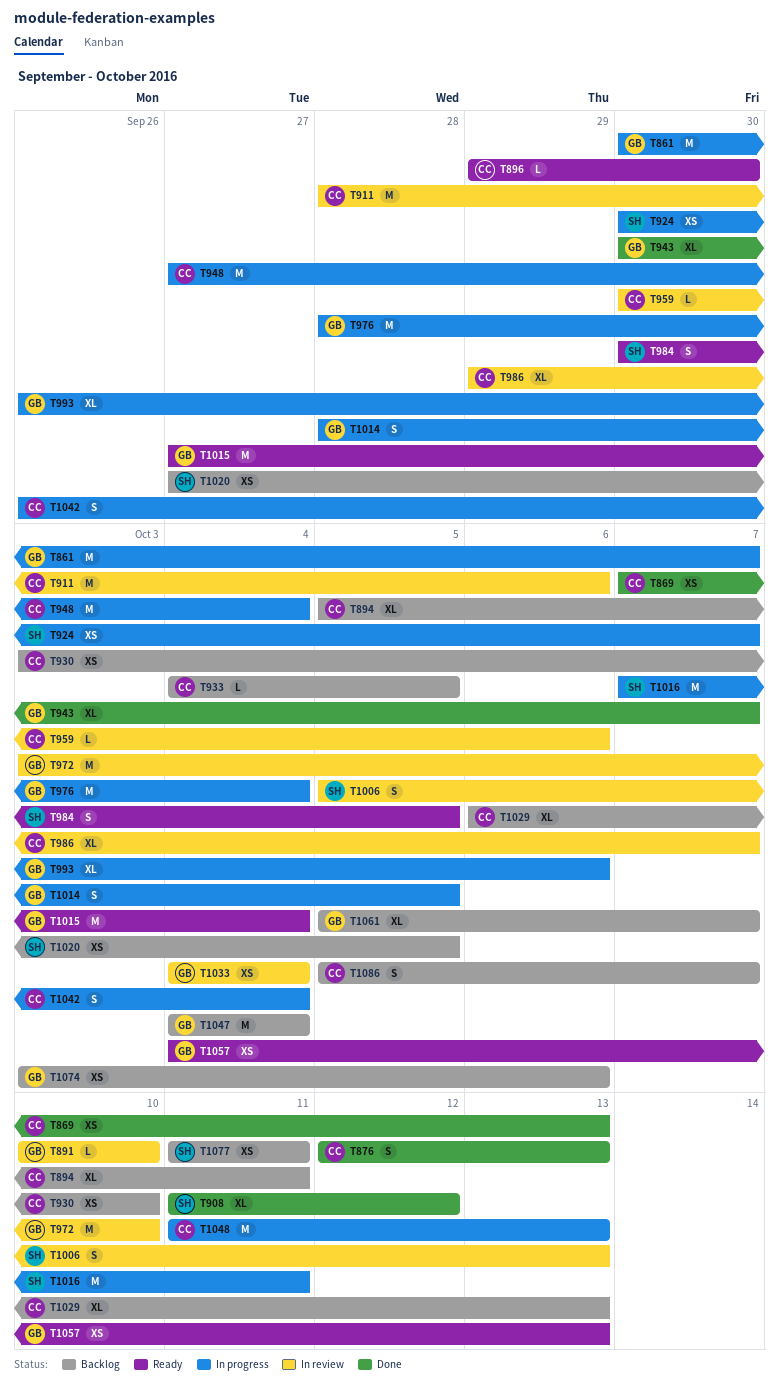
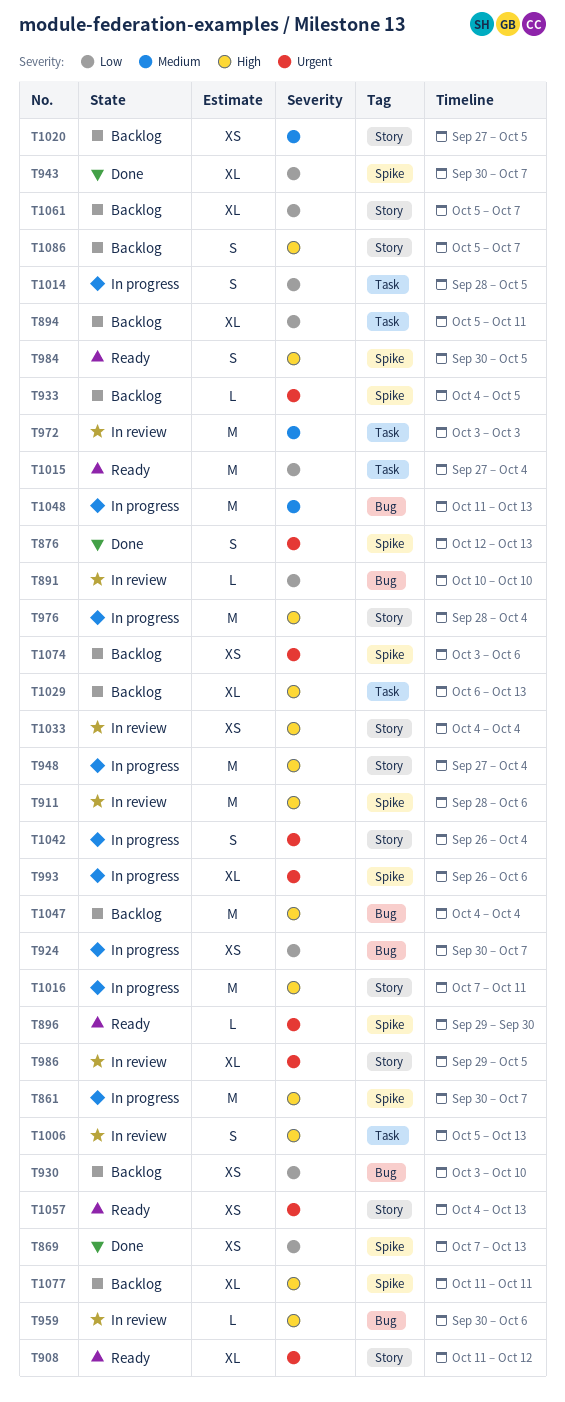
T908, status: Done -> Ready
T972, due: Oct 10 -> Oct 3
T986, due: Oct 7 -> Oct 5
T1077, estimate: XS -> XL

